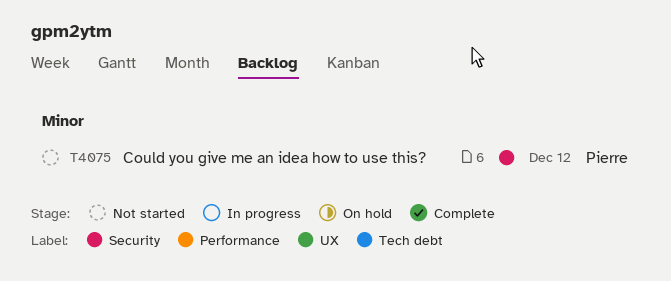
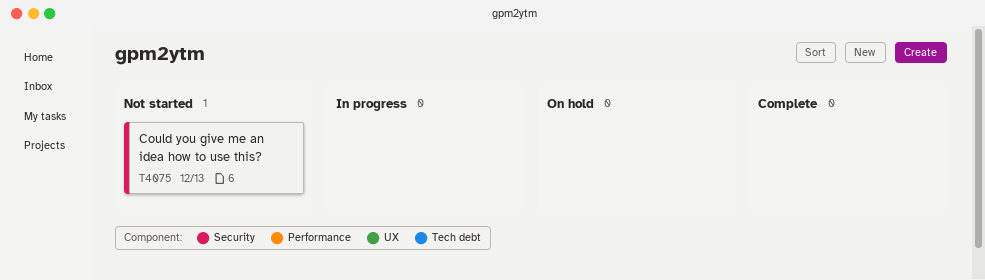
T4075, due: Dec 12 -> Dec 13

